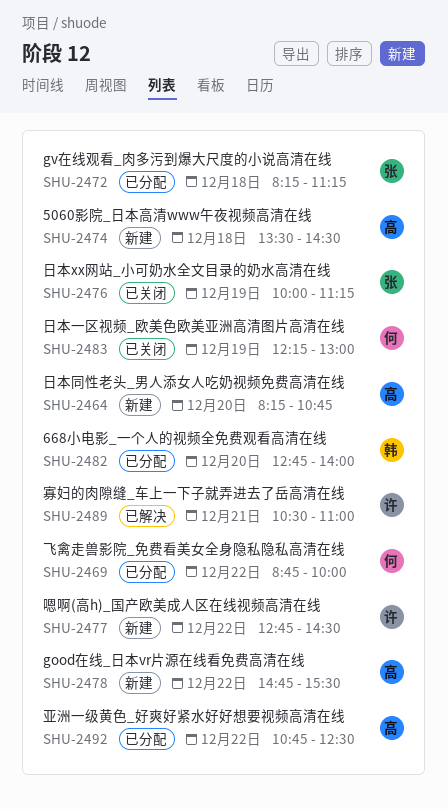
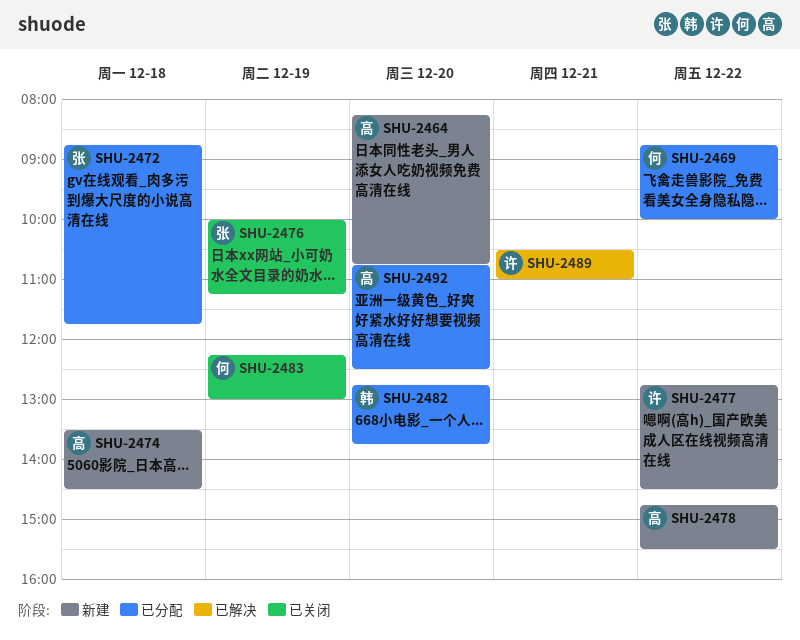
SHU-2472, begins: 08:15 -> 08:45
SHU-2472, ends: 11:15 -> 11:45
SHU-2482, ends: 14:00 -> 13:45
SHU-2492, day: Dec 22 -> Dec 20

